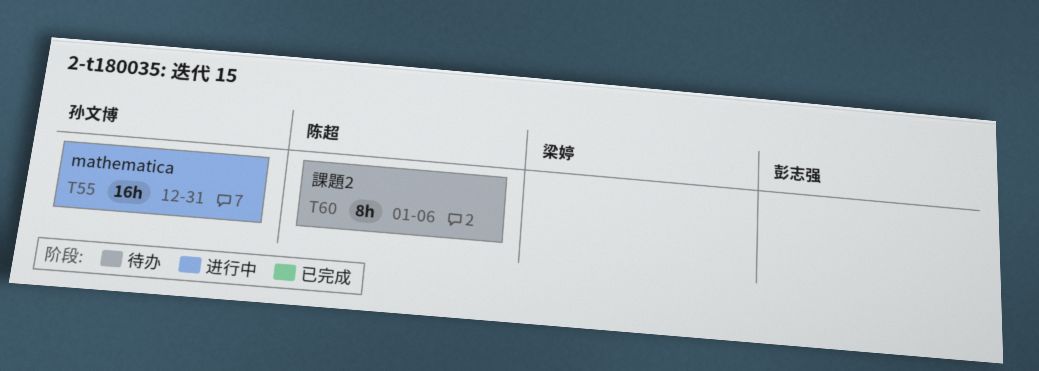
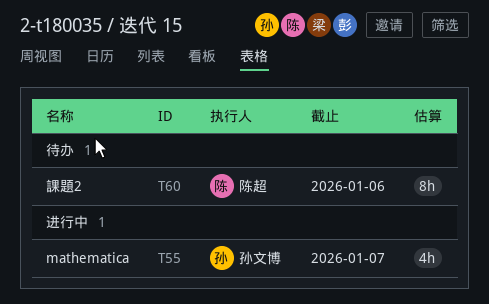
T55, estimate: 16h -> 4h
T55, due: Dec 31 -> Jan 7

